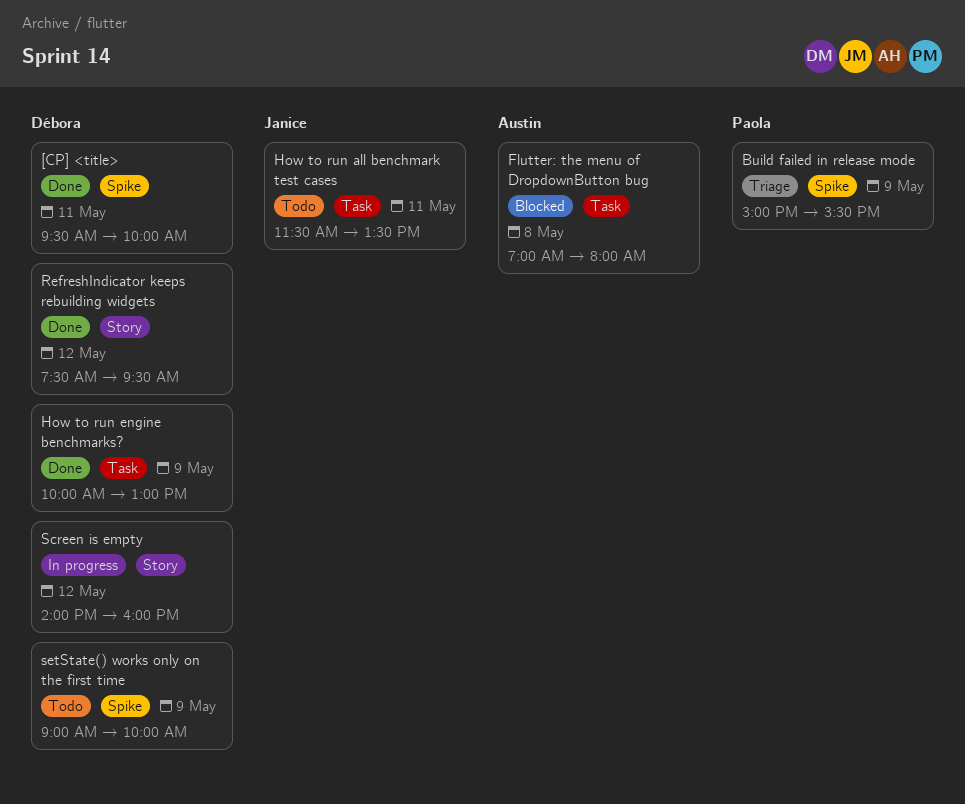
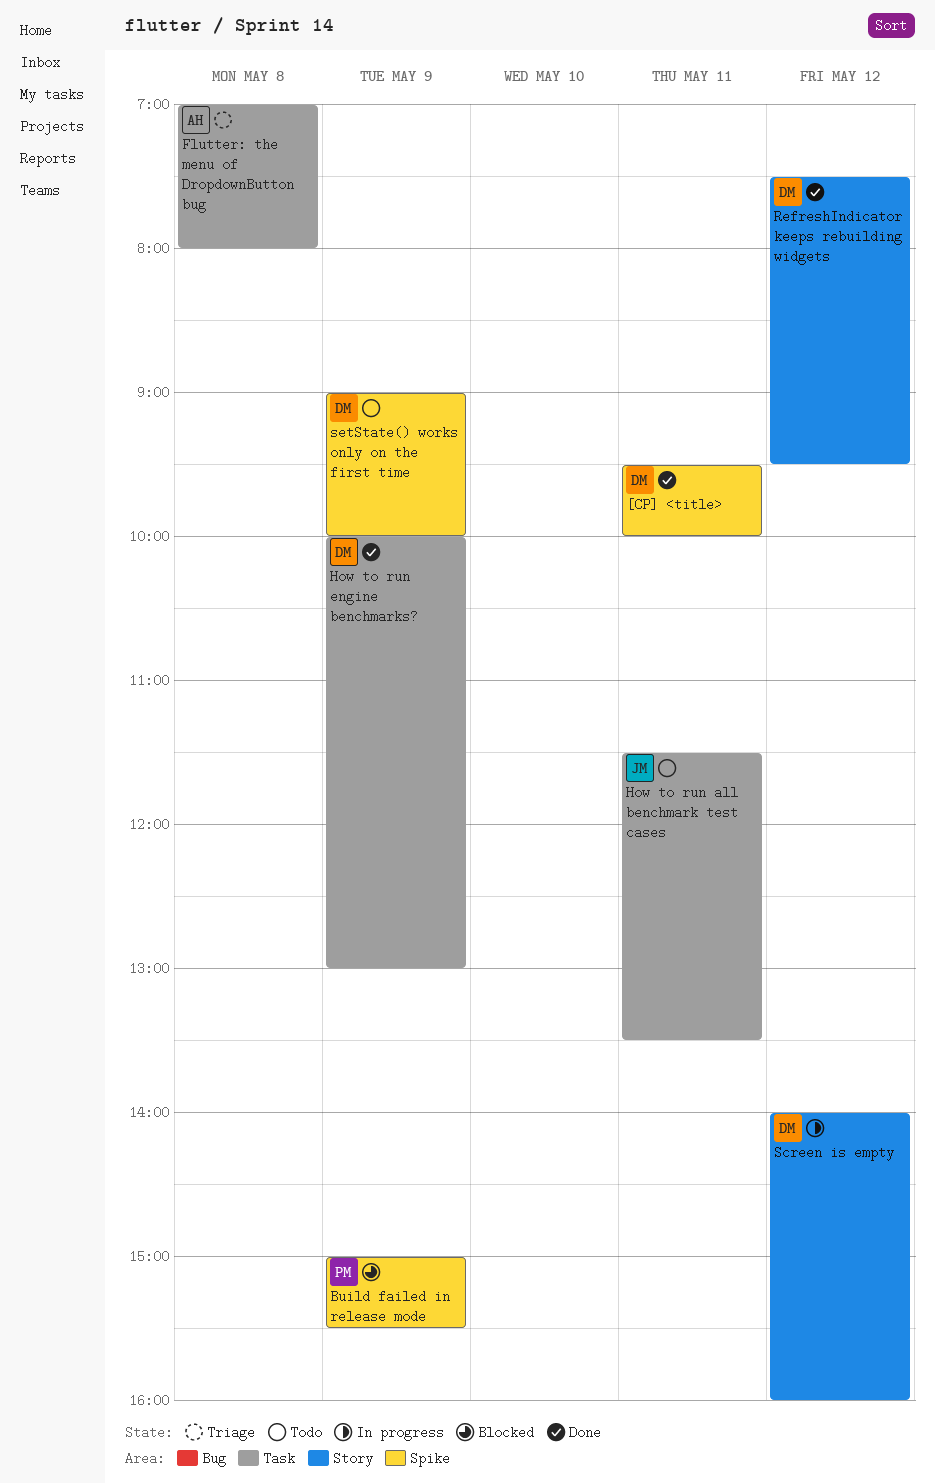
Build failed in release mode, status: Triage -> Blocked
Flutter: the menu of DropdownButton bug, status: Blocked -> Triage

